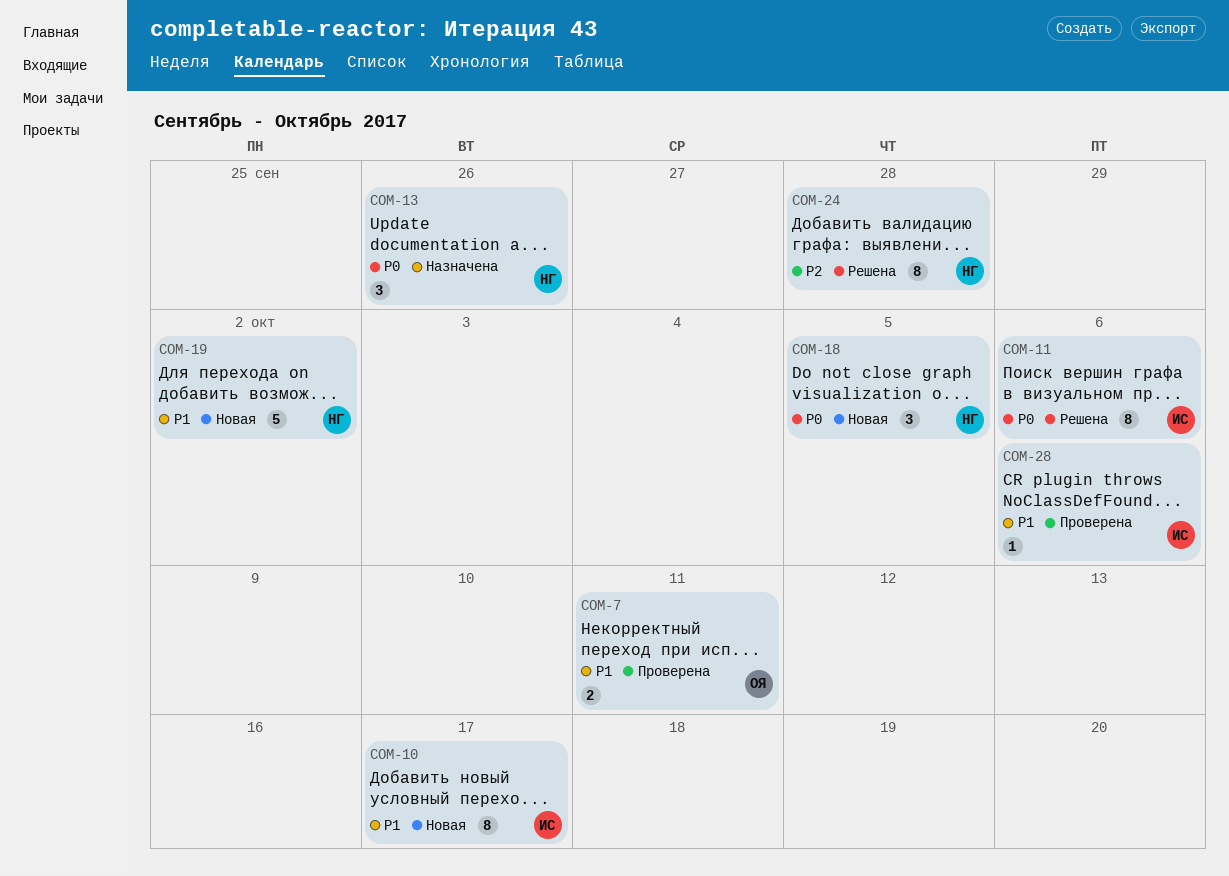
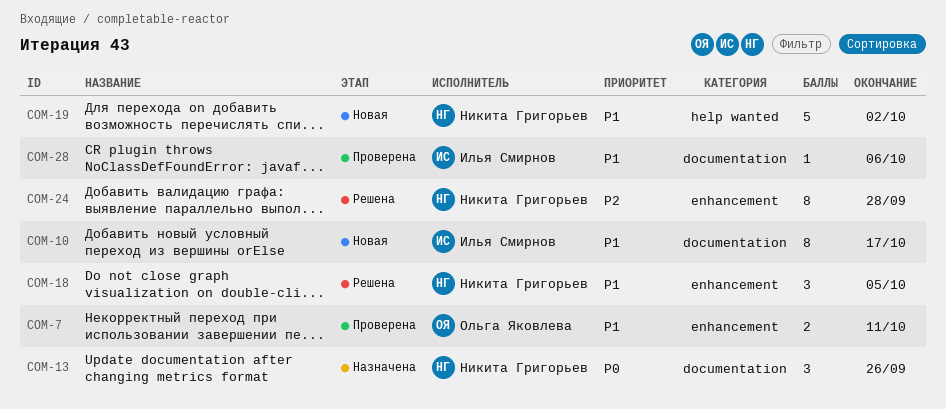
COM-11: present -> none
COM-18, status: Новая -> Решена
COM-18, priority: P0 -> P1

